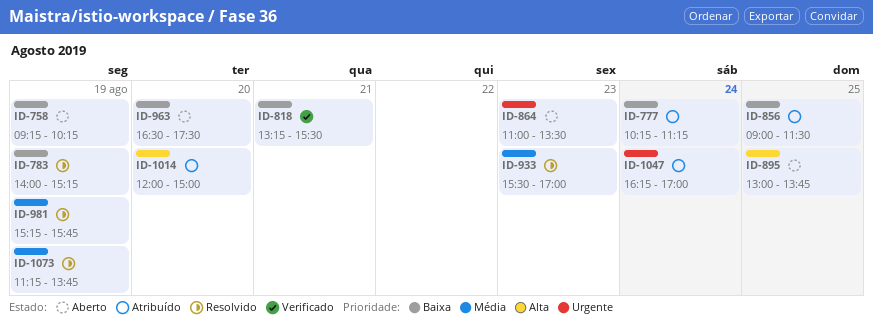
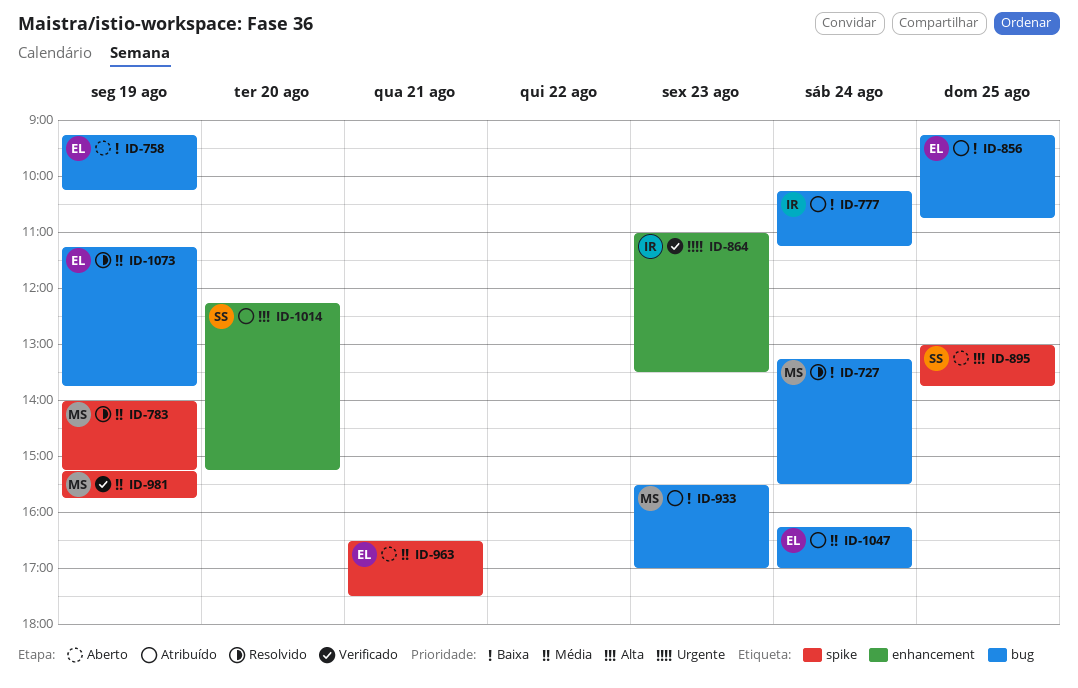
ID-727: none -> present
ID-783, priority: Baixa -> Média
ID-818: present -> none
ID-856, begins: 09:00 -> 09:15
ID-856, ends: 11:30 -> 10:45
ID-864, status: Aberto -> Verificado
ID-933, status: Resolvido -> Atribuído
ID-933, priority: Média -> Baixa
ID-963, priority: Baixa -> Média
ID-963, day: Aug 20 -> Aug 21
ID-981, status: Resolvido -> Verificado
ID-1014, begins: 12:00 -> 12:15
ID-1014, ends: 15:00 -> 15:15
ID-1047, priority: Urgente -> Média

